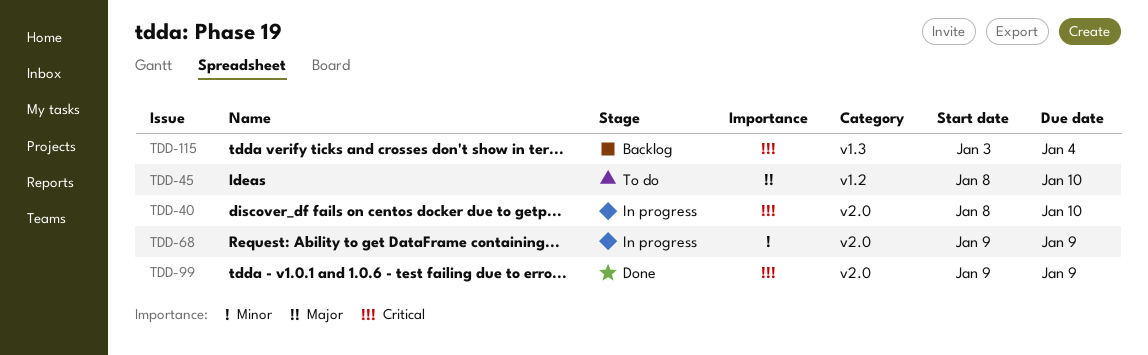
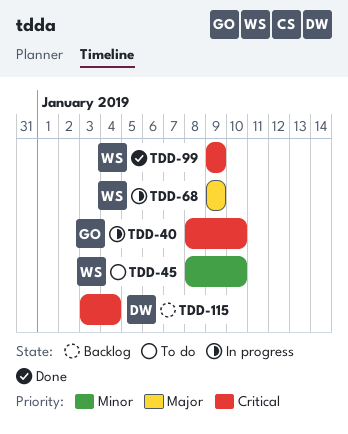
TDD-45, priority: Major -> Minor
TDD-68, priority: Minor -> Major

